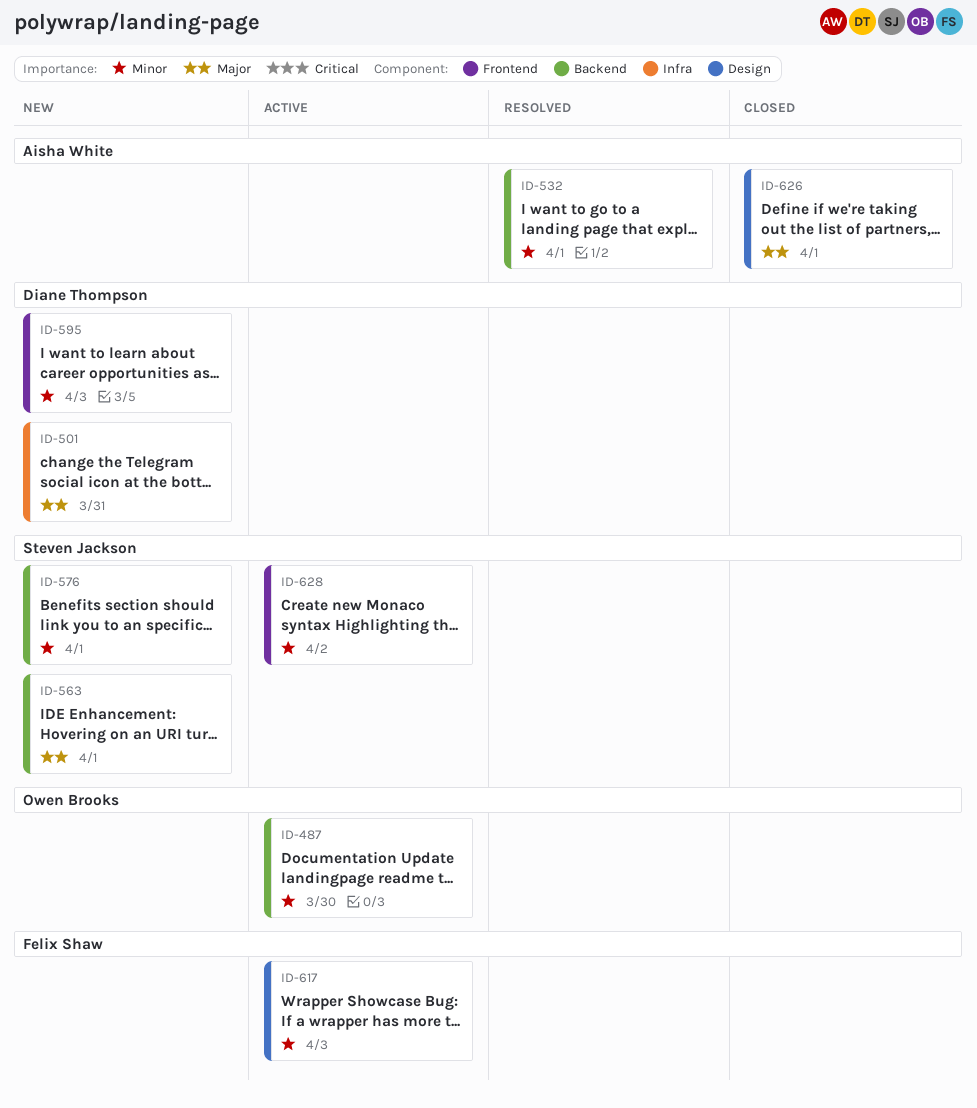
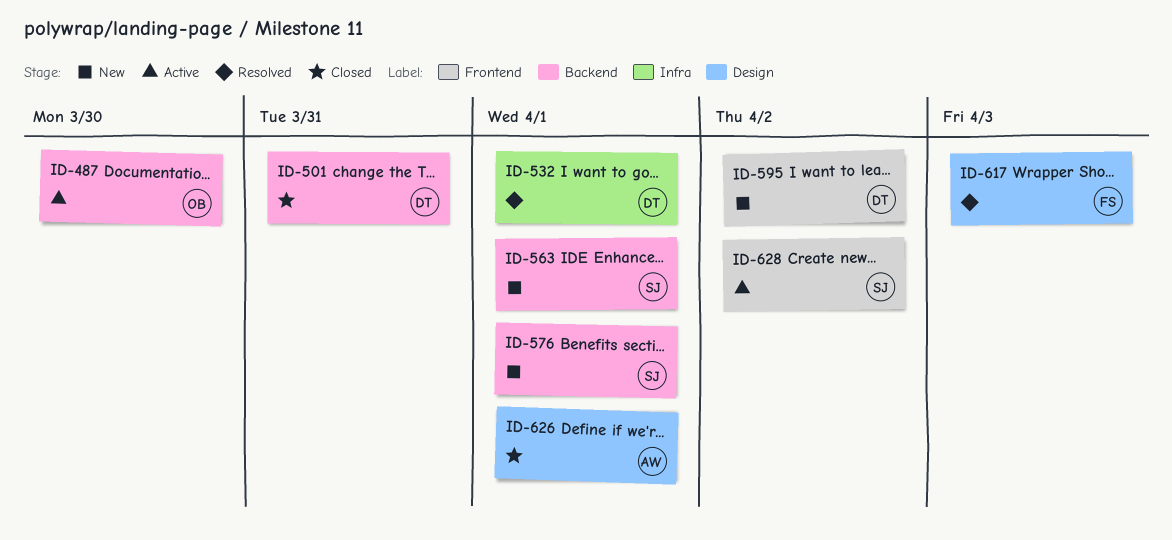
ID-501, status: New -> Closed
ID-501, label: Infra -> Backend
ID-532, owner: Aisha White -> Diane Thompson
ID-532, label: Backend -> Infra
ID-595, due: Apr 3 -> Apr 2
ID-617, status: Active -> Resolved

